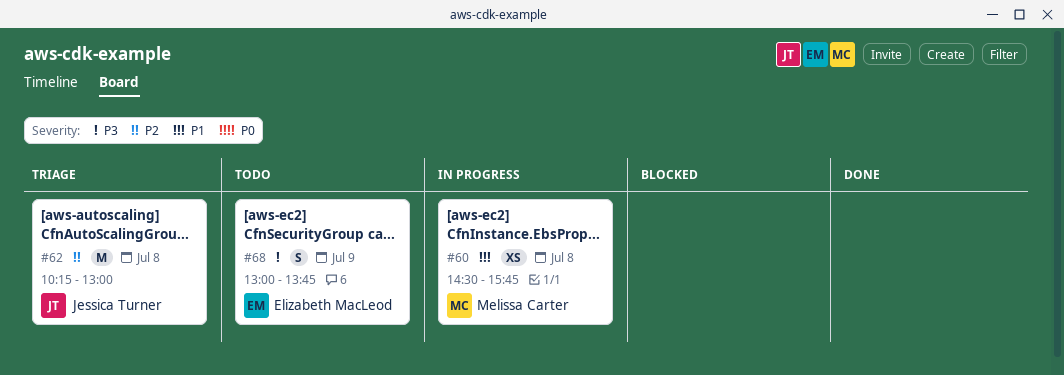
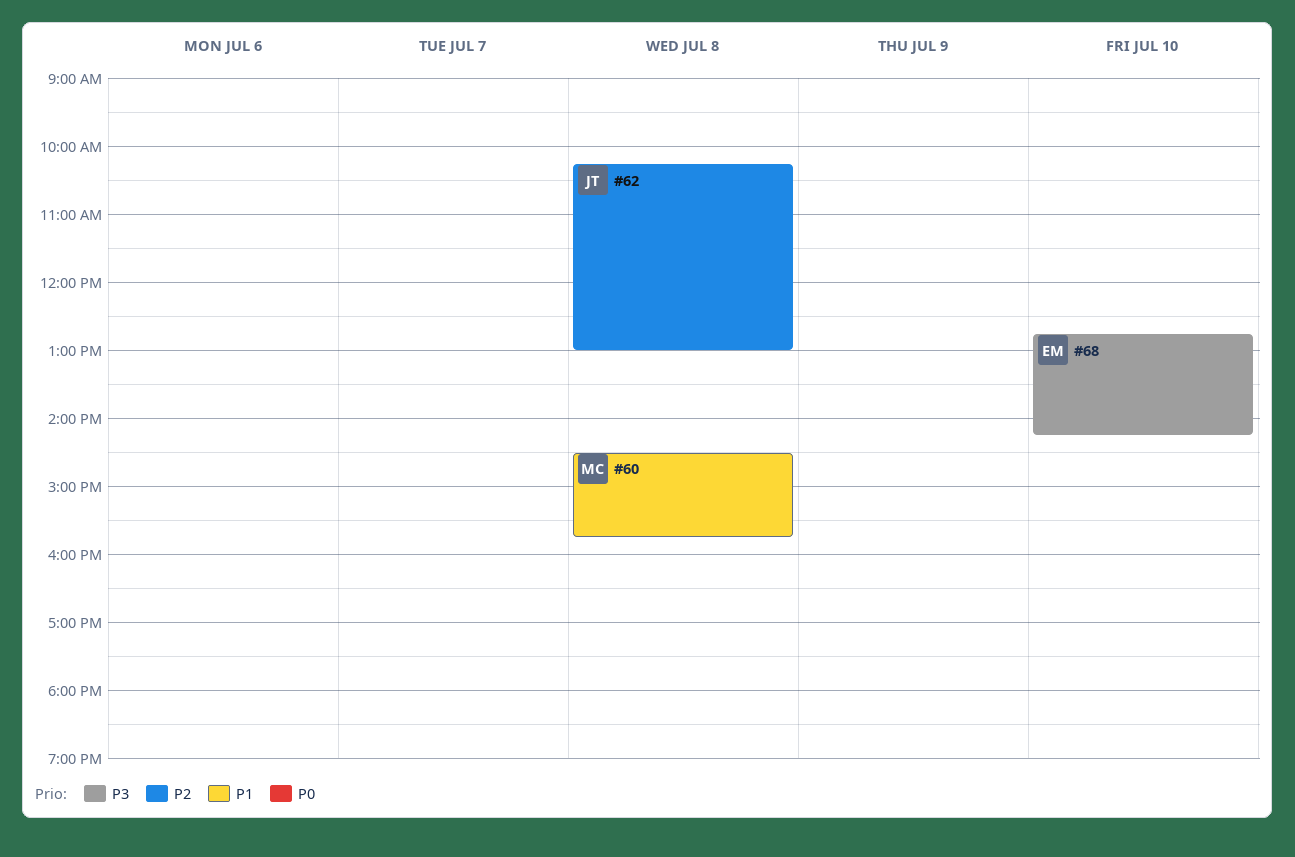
#68, day: Jul 9 -> Jul 10
#68, begins: 13:00 -> 12:45
#68, ends: 13:45 -> 14:15

